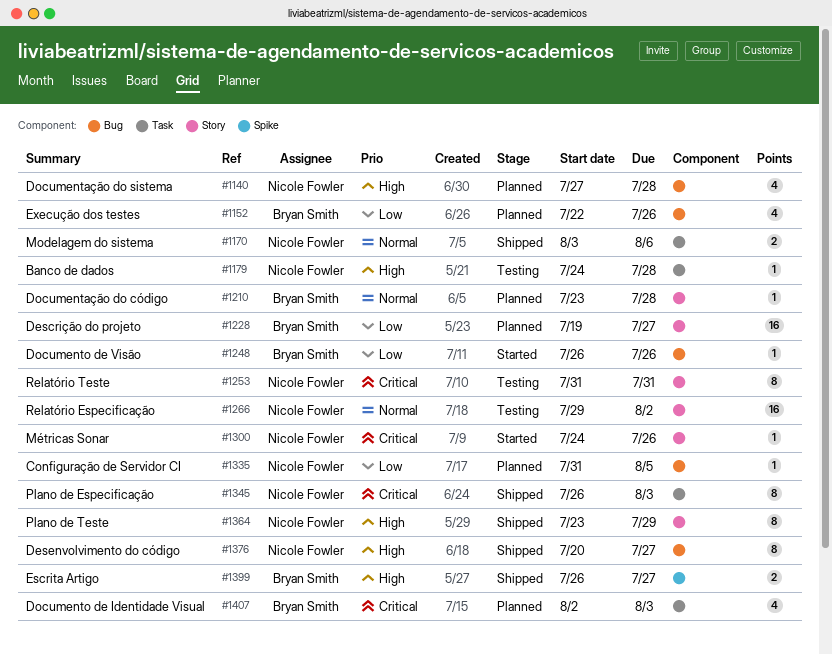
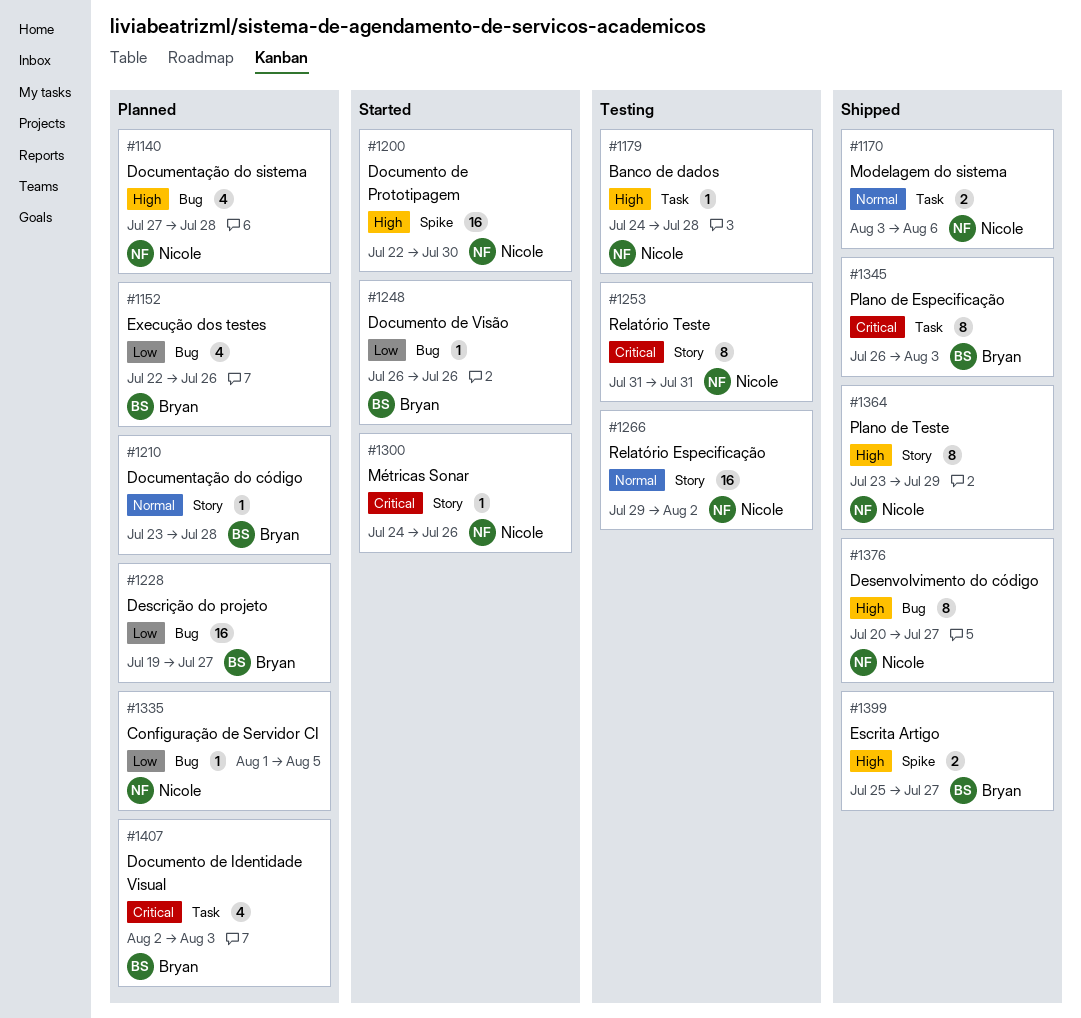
#1200: none -> present
#1228, label: Story -> Bug
#1335, start: Jul 31 -> Aug 1
#1345, owner: Nicole Fowler -> Bryan Smith
#1399, start: Jul 26 -> Jul 25

